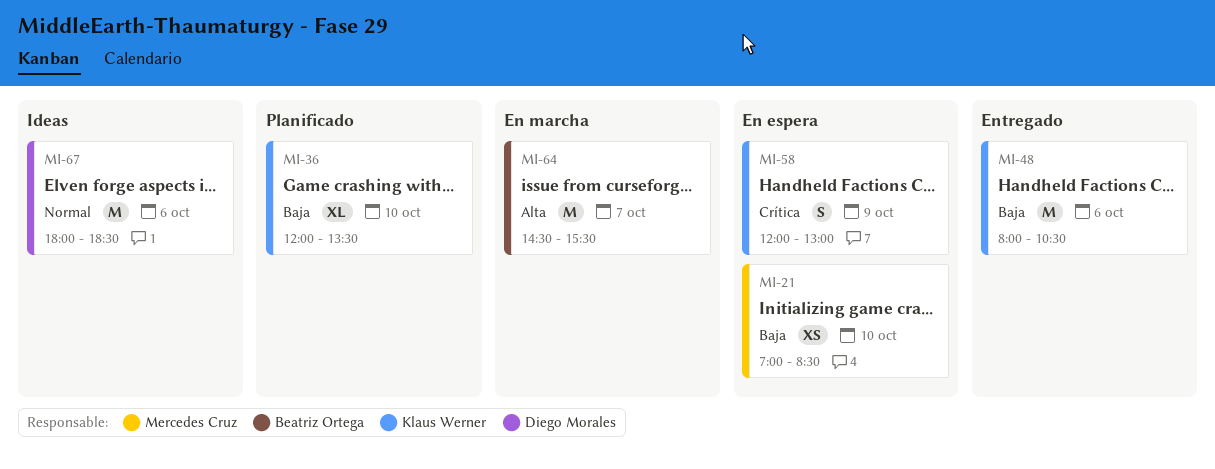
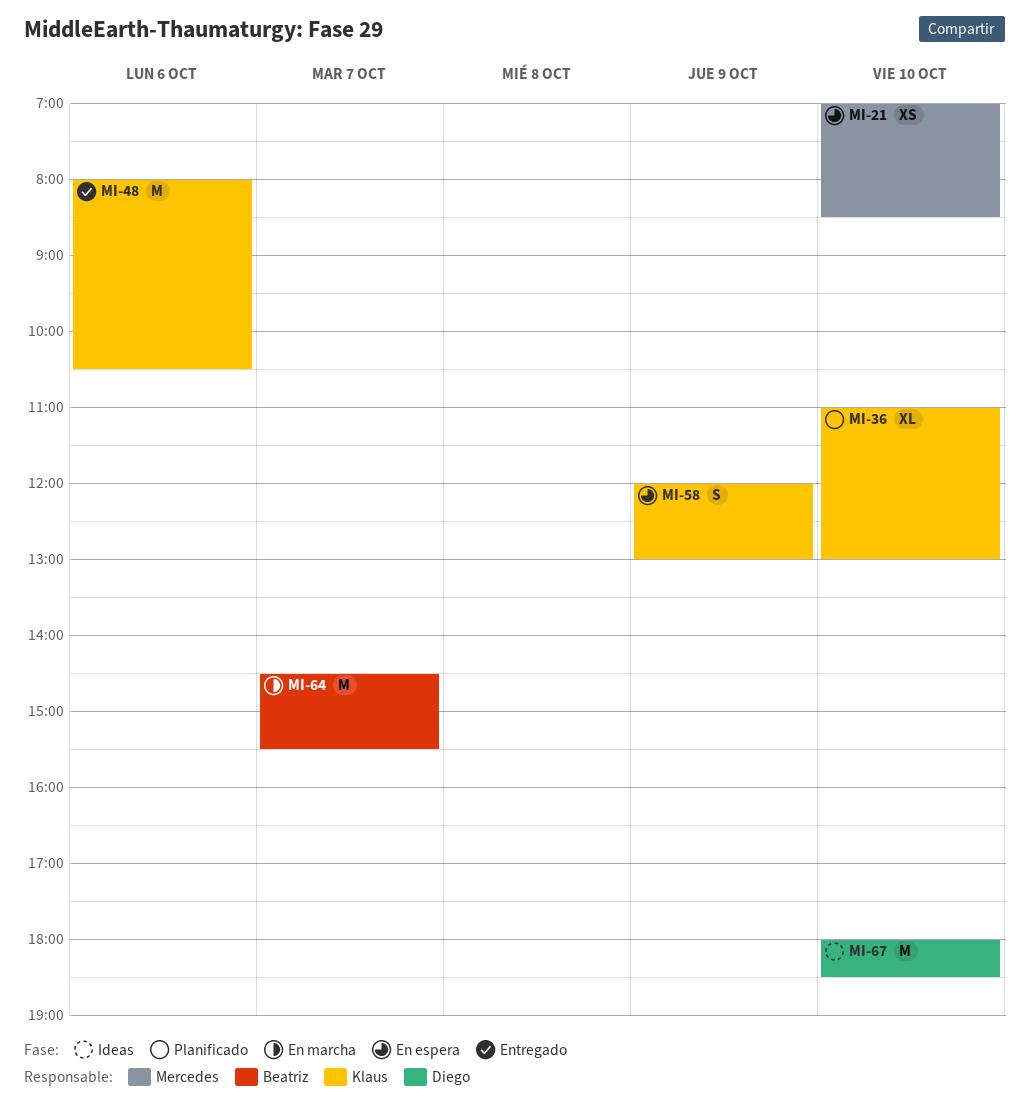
MI-36, begins: 12:00 -> 11:00
MI-36, ends: 13:30 -> 13:00
MI-67, day: Oct 6 -> Oct 10

